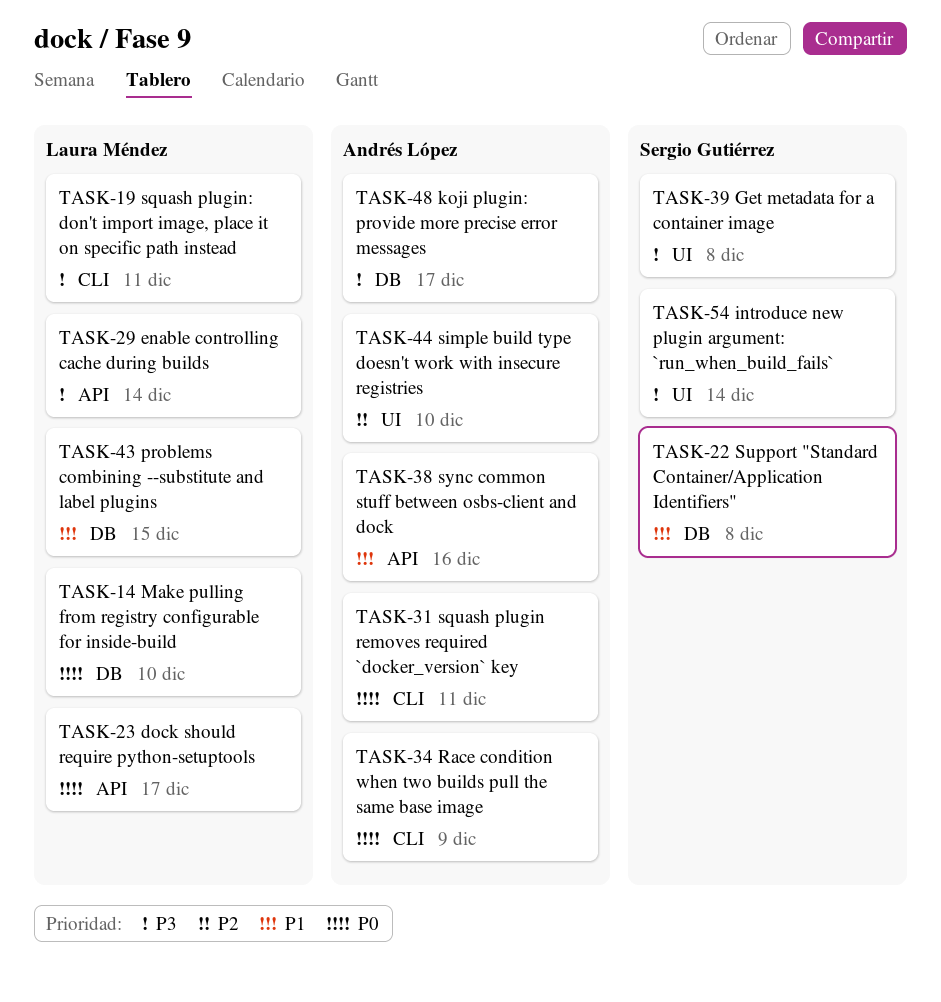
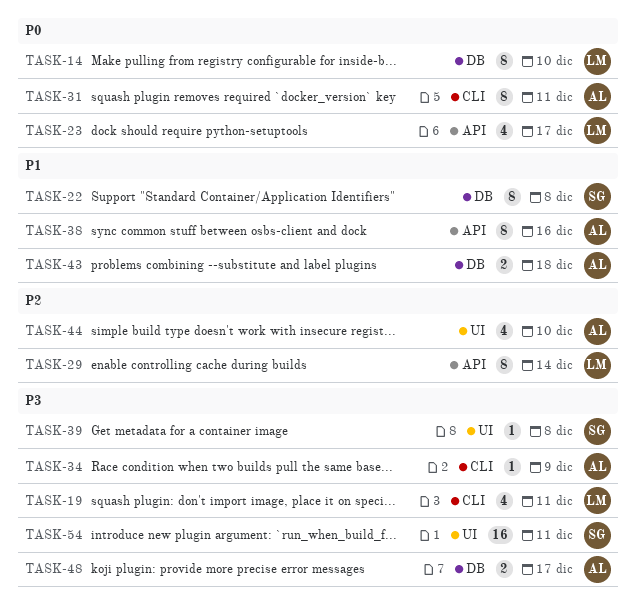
TASK-29, priority: P3 -> P2
TASK-34, priority: P0 -> P3
TASK-43, owner: Laura Méndez -> Andrés López
TASK-43, due: Dec 15 -> Dec 18
TASK-54, due: Dec 14 -> Dec 11

